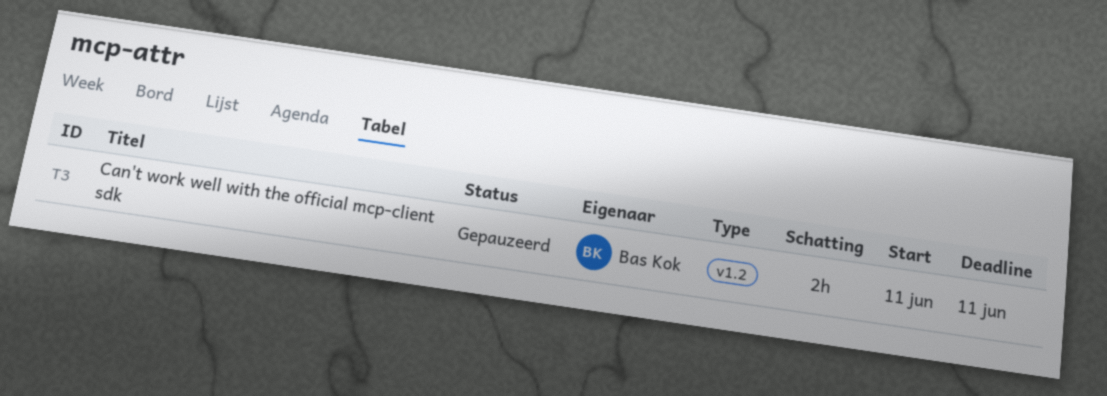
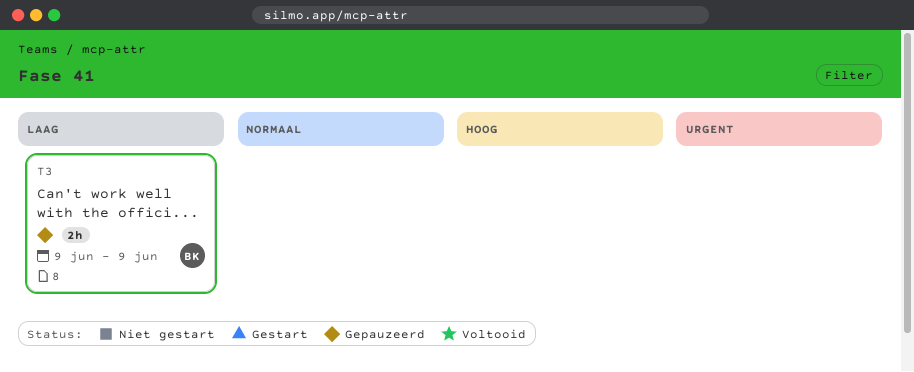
T3, start: Jun 11 -> Jun 9
T3, due: Jun 11 -> Jun 9

